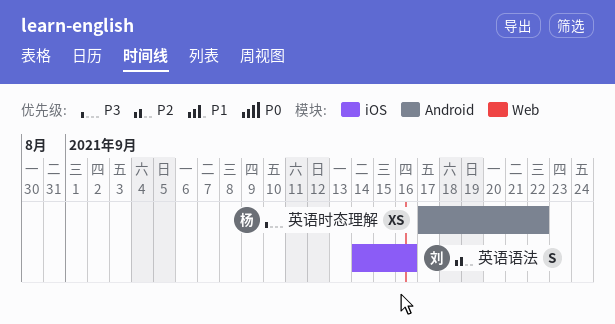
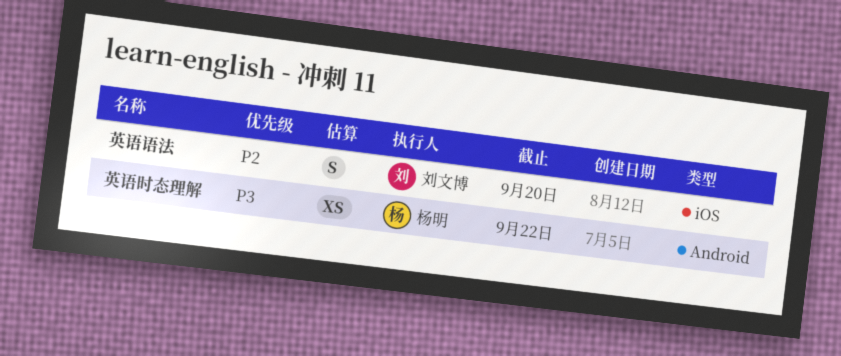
英语语法, due: Sep 16 -> Sep 20

